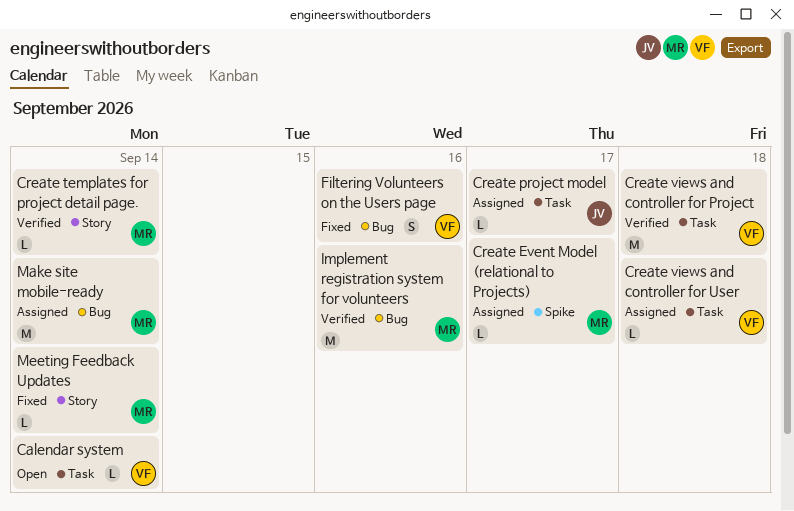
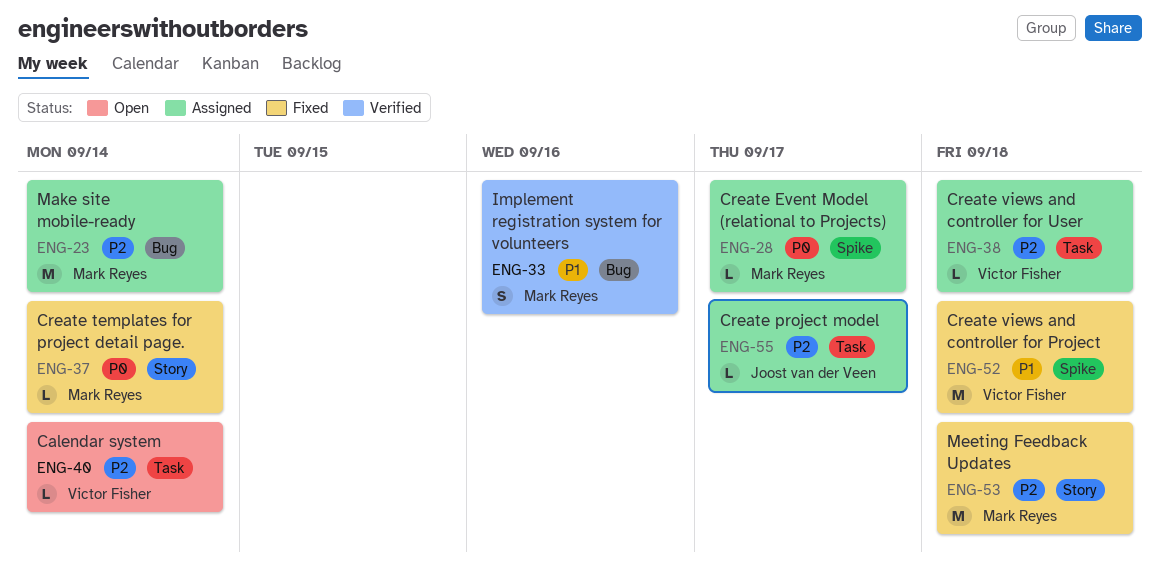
Create templates for project detail page., status: Verified -> Fixed
Create views and controller for Project, status: Verified -> Fixed
Create views and controller for Project, label: Task -> Spike
Filtering Volunteers on the Users page: present -> none
Implement registration system for volunteers, estimate: M -> S
Meeting Feedback Updates, estimate: L -> M
Meeting Feedback Updates, due: Sep 14 -> Sep 18

